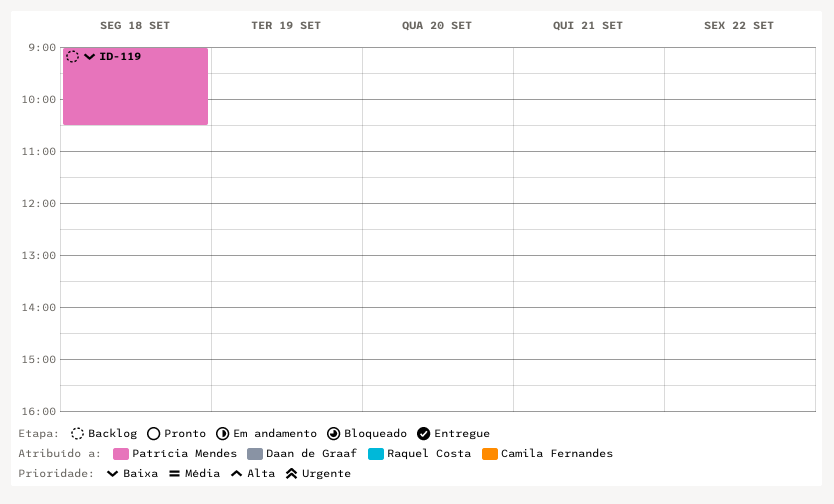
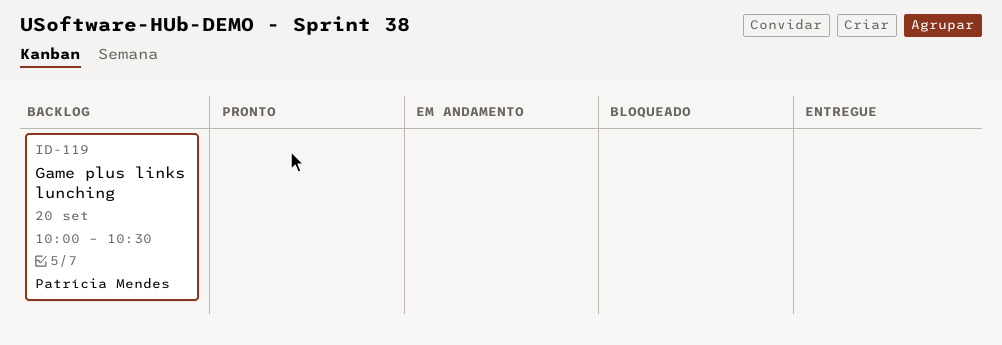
ID-119, day: Sep 18 -> Sep 20
ID-119, begins: 09:00 -> 10:00

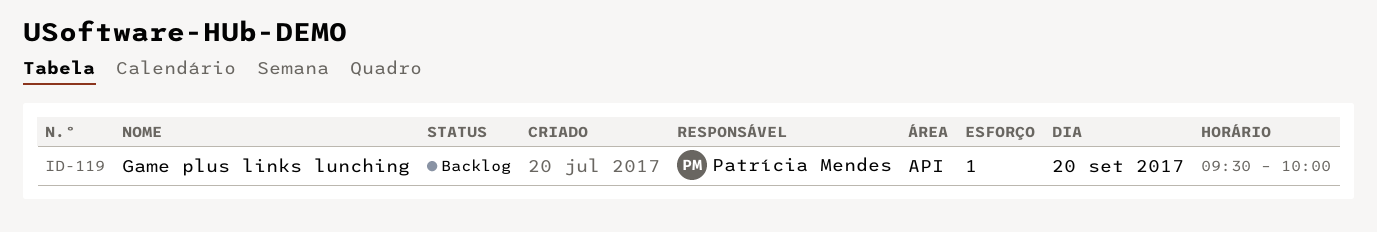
ID-119, begins: 10:00 -> 09:30
ID-119, ends: 10:30 -> 10:00

